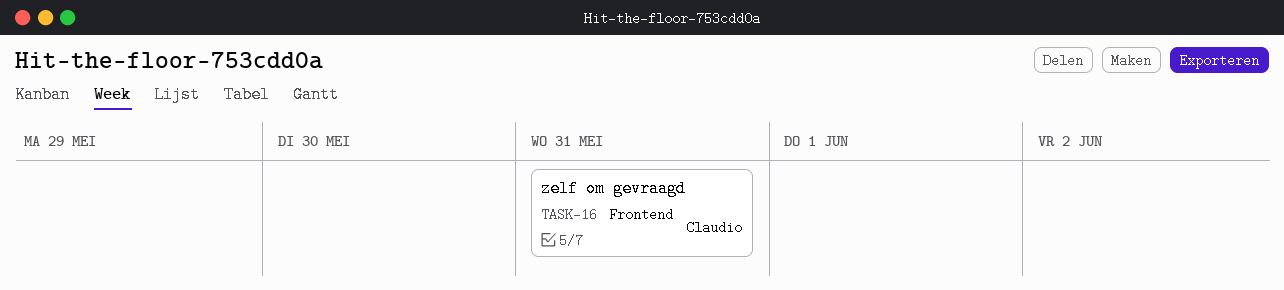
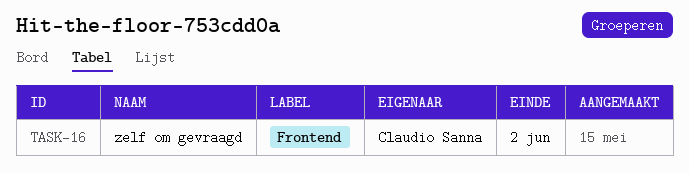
TASK-16, due: May 31 -> Jun 2

